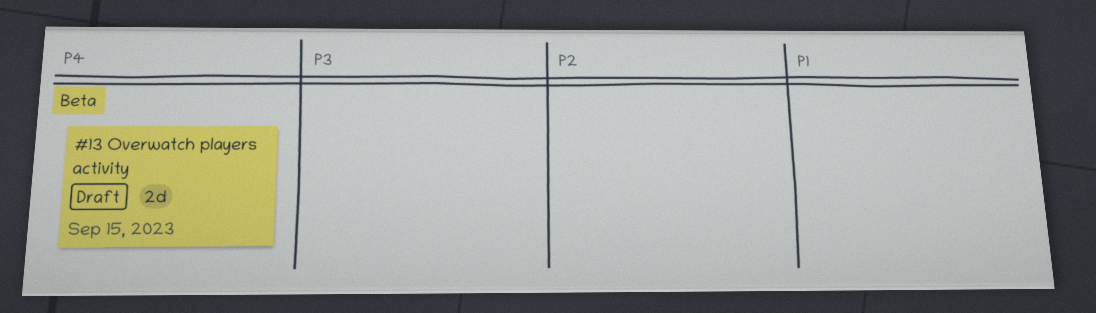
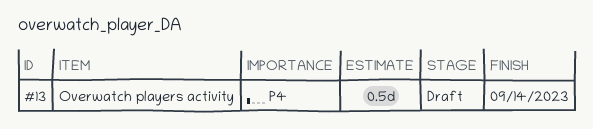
#13, estimate: 2d -> 0.5d
#13, due: Sep 15 -> Sep 14

